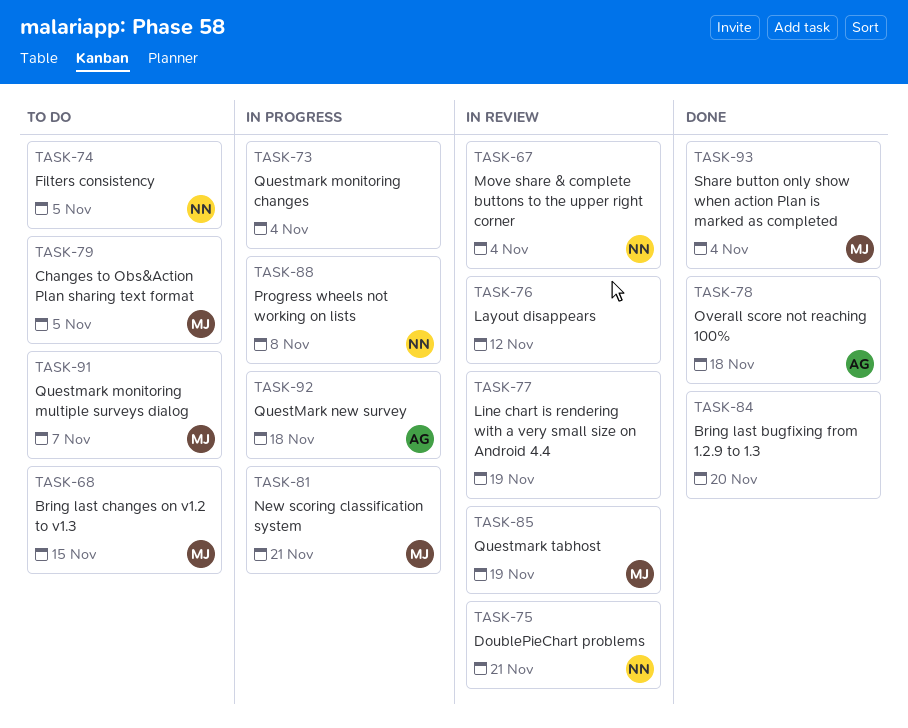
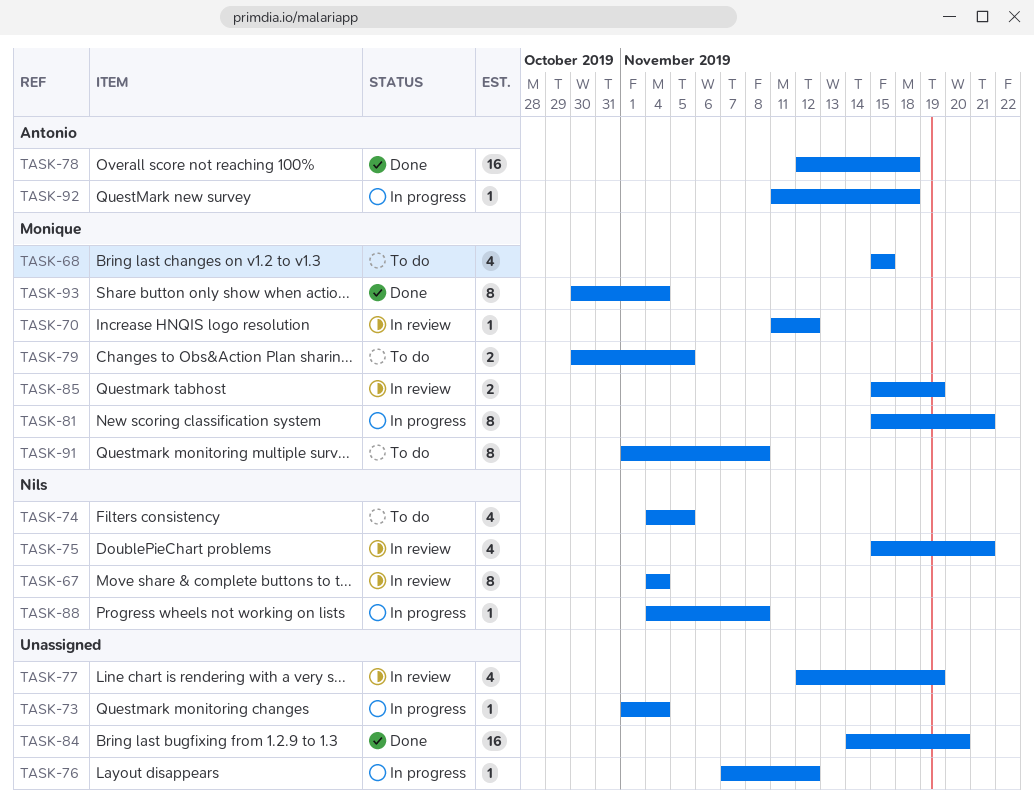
TASK-70: none -> present
TASK-76, status: In review -> In progress
TASK-91, due: Nov 7 -> Nov 8

